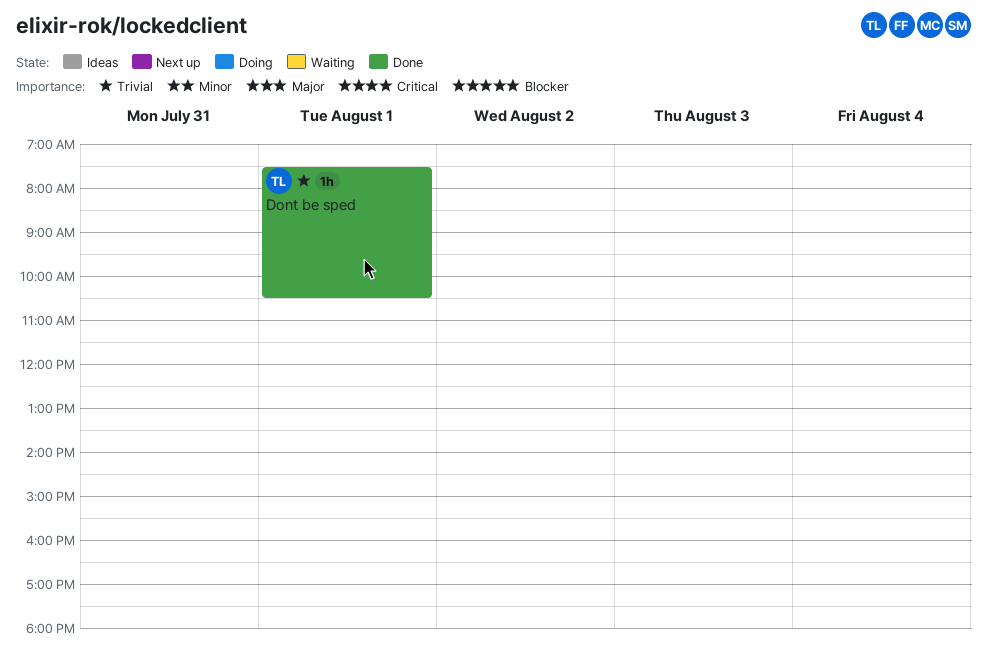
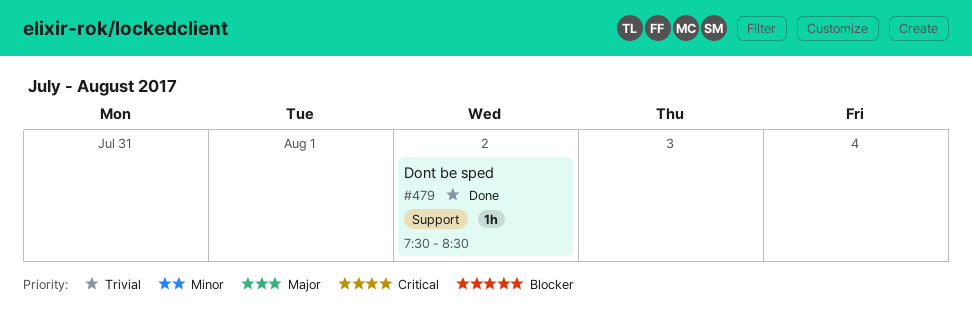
Dont be sped, day: Aug 1 -> Aug 2
Dont be sped, ends: 10:30 -> 08:30

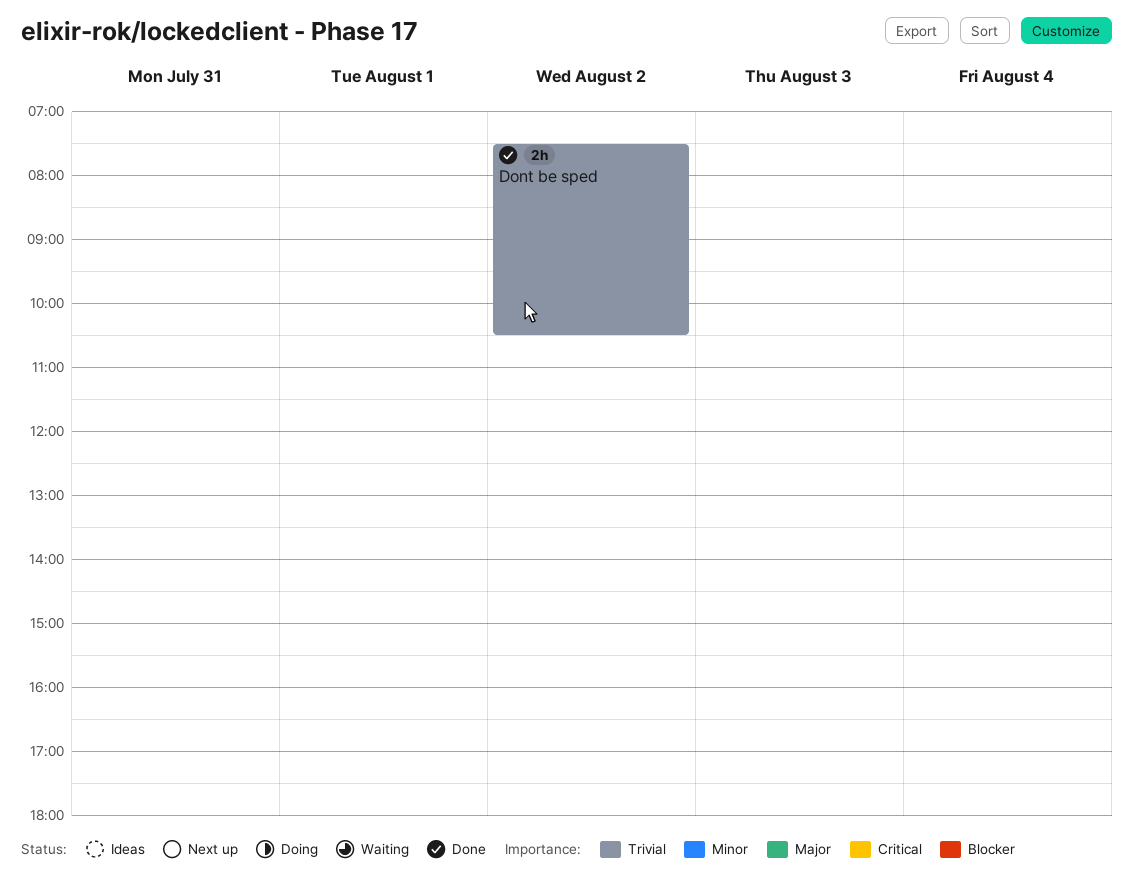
Dont be sped, estimate: 1h -> 2h
Dont be sped, ends: 08:30 -> 10:30

